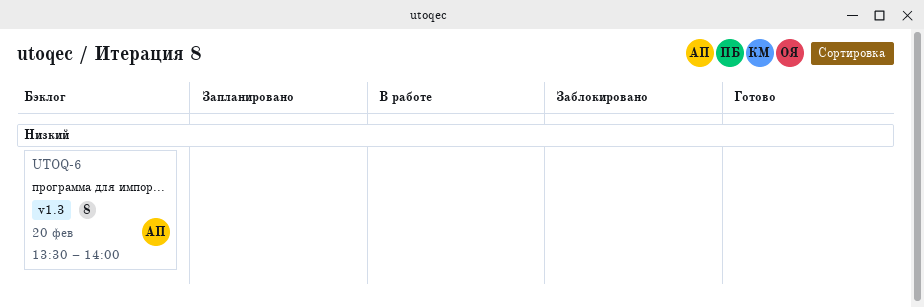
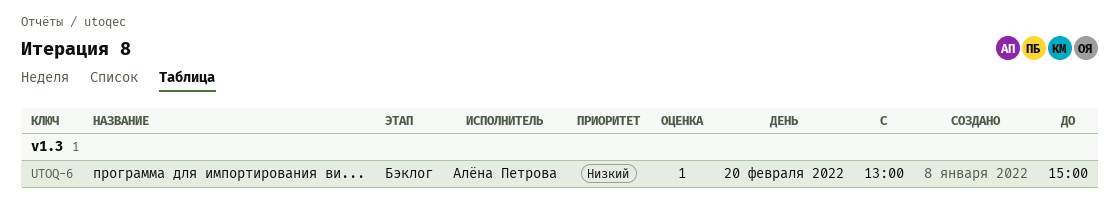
UTOQ-6, estimate: 8 -> 1
UTOQ-6, begins: 13:30 -> 13:00
UTOQ-6, ends: 14:00 -> 15:00

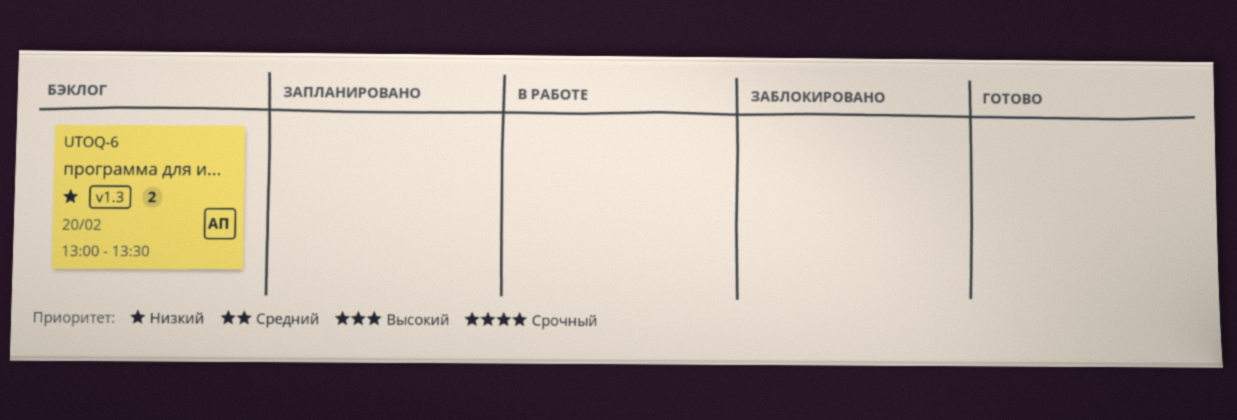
UTOQ-6, estimate: 1 -> 2
UTOQ-6, ends: 15:00 -> 13:30

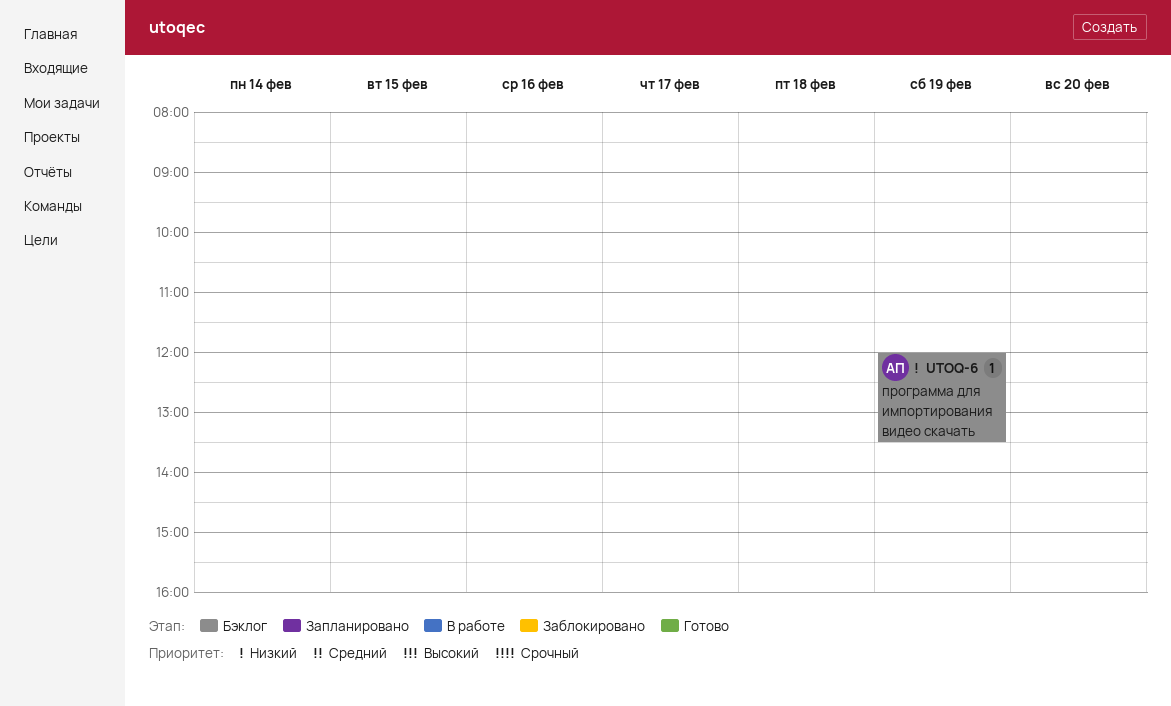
UTOQ-6, estimate: 2 -> 1
UTOQ-6, day: Feb 20 -> Feb 19
UTOQ-6, begins: 13:00 -> 12:00

